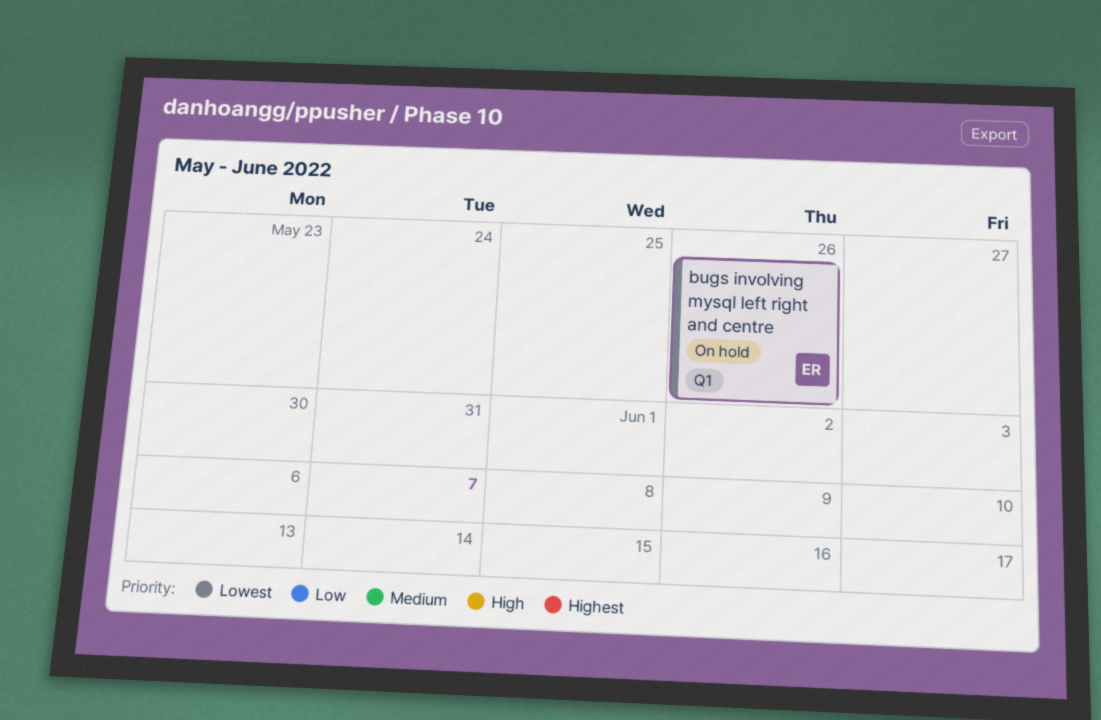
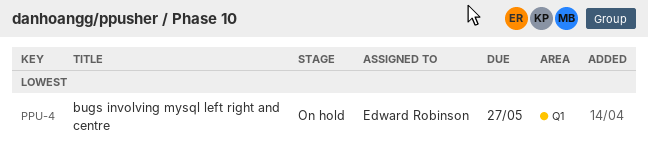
bugs involving mysql left right and centre, due: May 26 -> May 27

